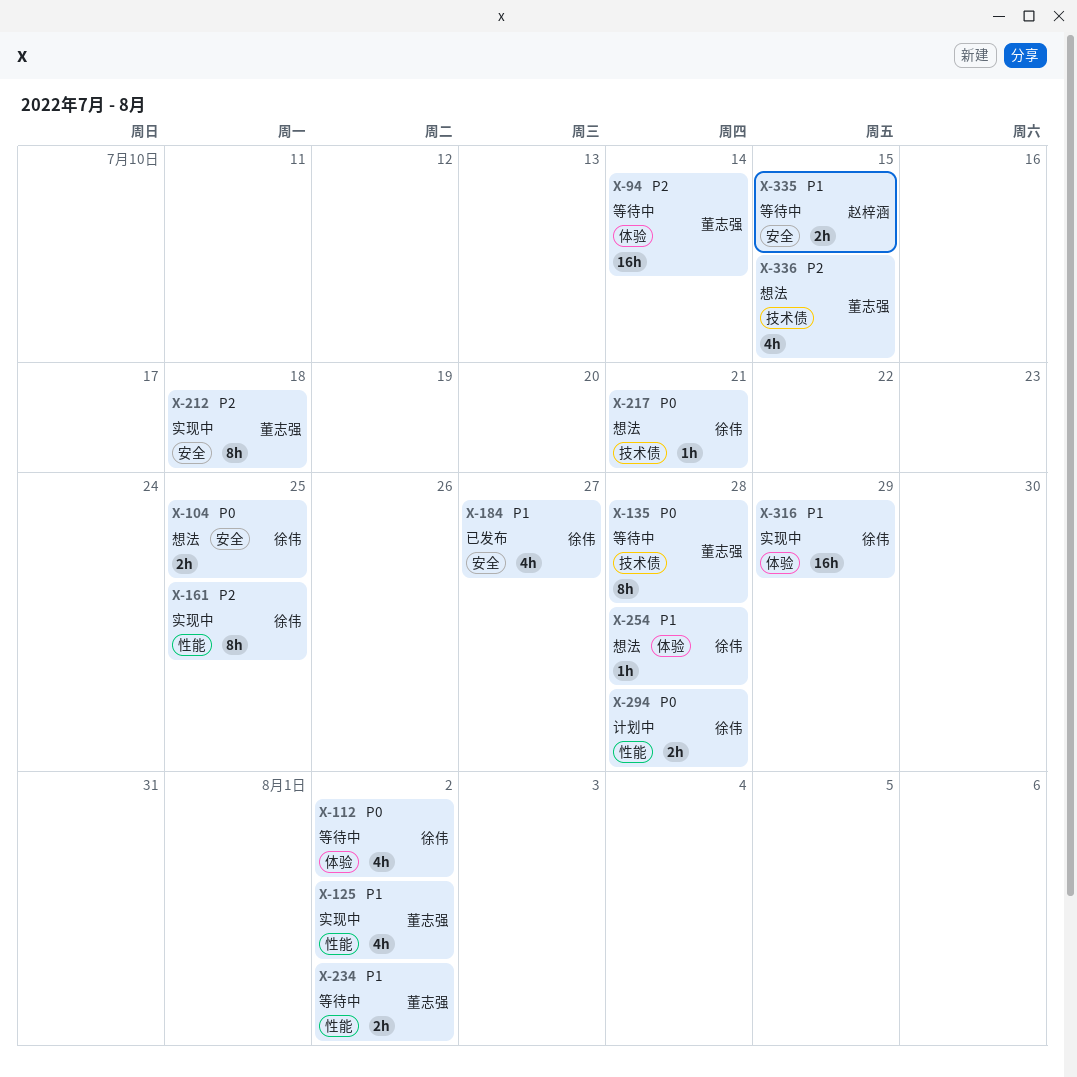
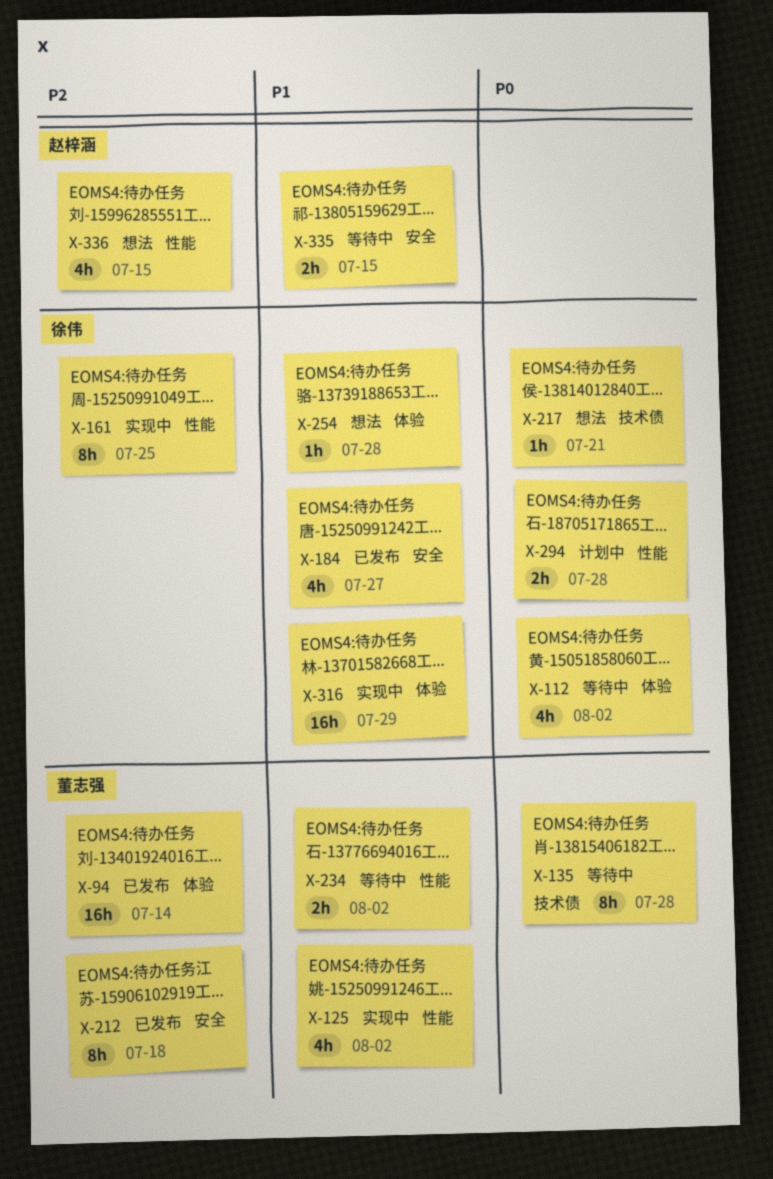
X-94, status: 等待中 -> 已发布
X-104: present -> none
X-212, status: 实现中 -> 已发布
X-336, owner: 董志强 -> 赵梓涵
X-336, label: 技术债 -> 性能

